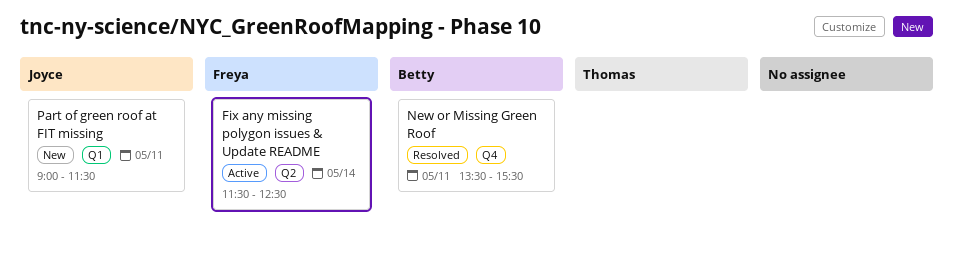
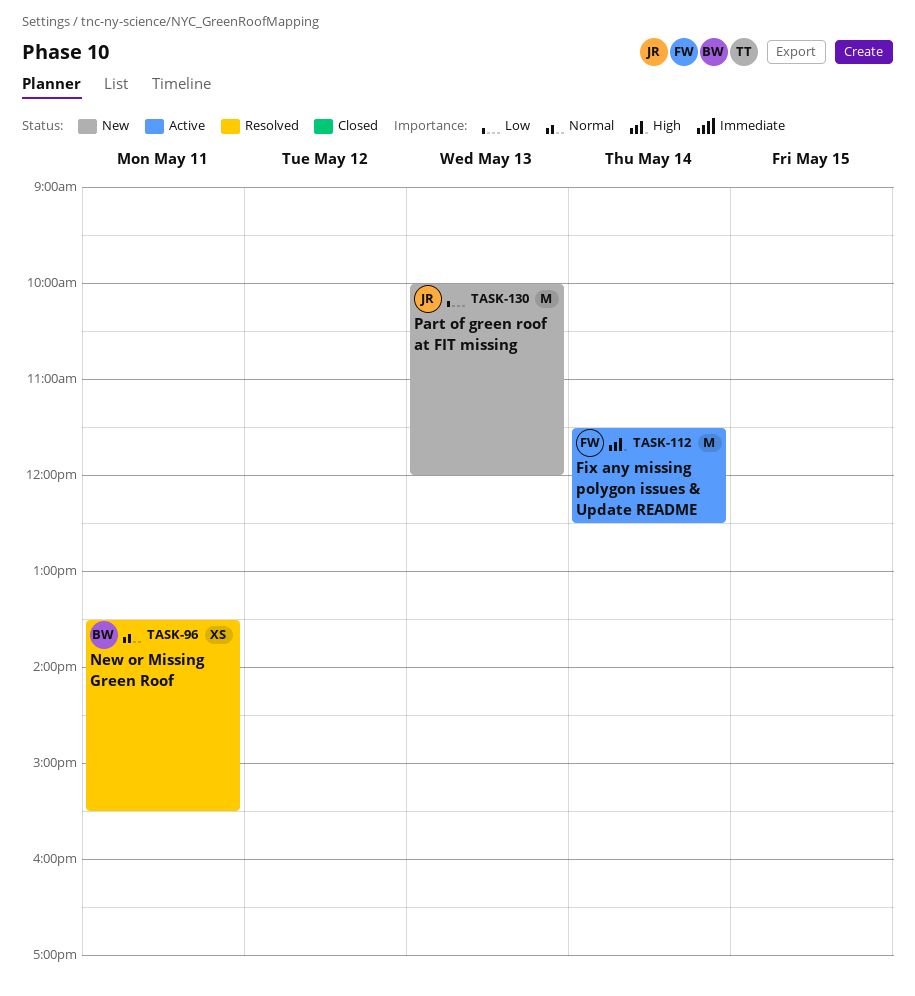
Part of green roof at FIT missing, day: May 11 -> May 13
Part of green roof at FIT missing, begins: 09:00 -> 10:00
Part of green roof at FIT missing, ends: 11:30 -> 12:00

